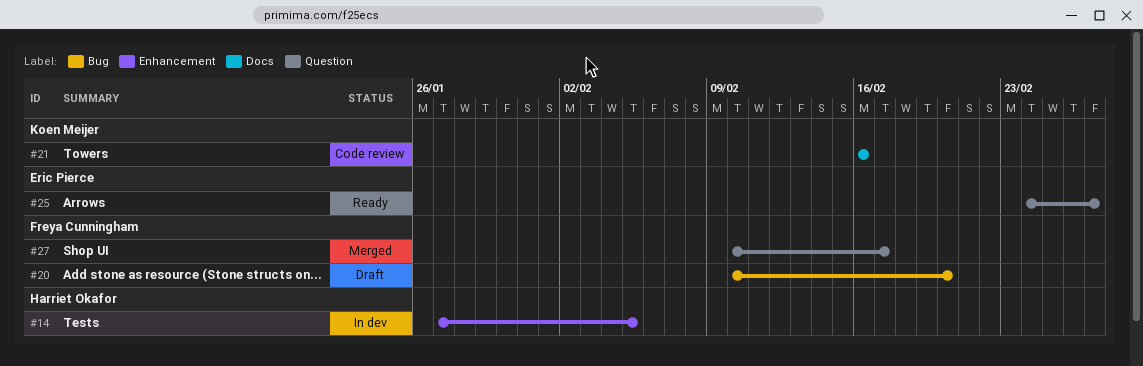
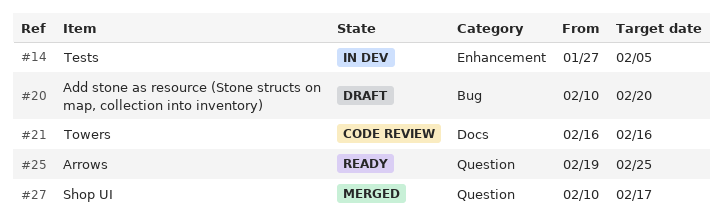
#25, start: Feb 24 -> Feb 19
#25, due: Feb 27 -> Feb 25

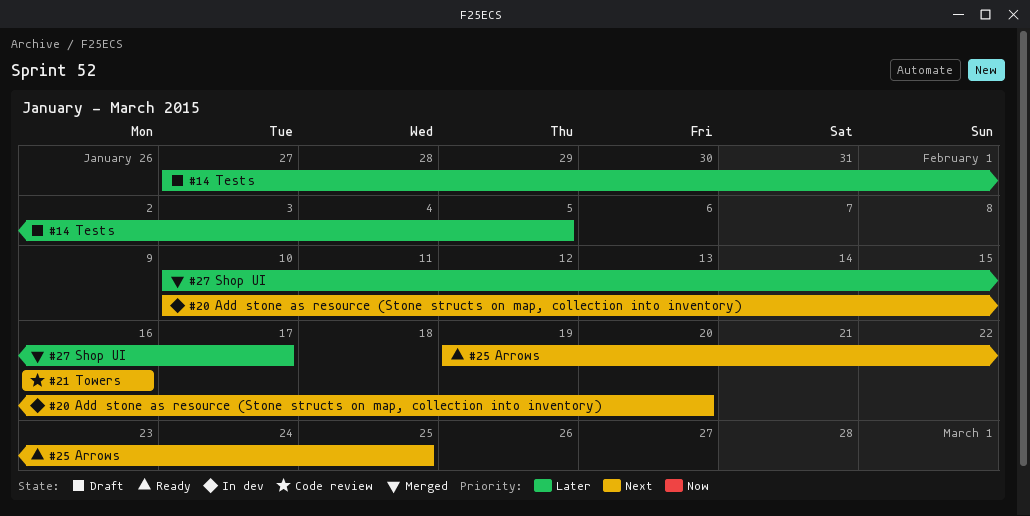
#14, status: In dev -> Draft
#20, status: Draft -> In dev

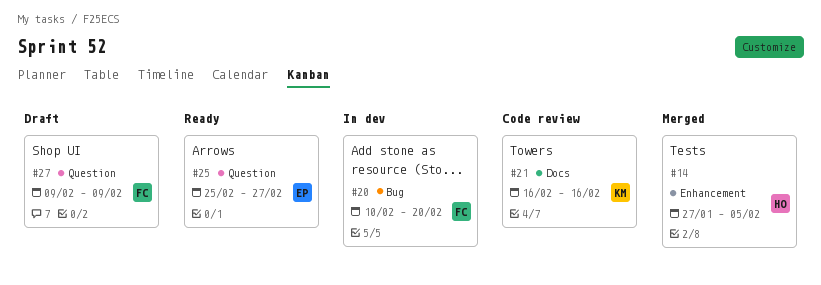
#14, status: Draft -> Merged
#25, start: Feb 19 -> Feb 25
#25, due: Feb 25 -> Feb 27
#27, status: Merged -> Draft
#27, start: Feb 10 -> Feb 9
#27, due: Feb 17 -> Feb 9

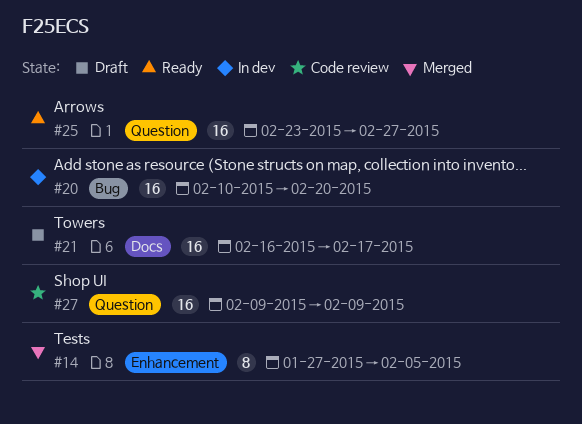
#21, status: Code review -> Draft
#21, due: Feb 16 -> Feb 17
#25, start: Feb 25 -> Feb 23
#27, status: Draft -> Code review

